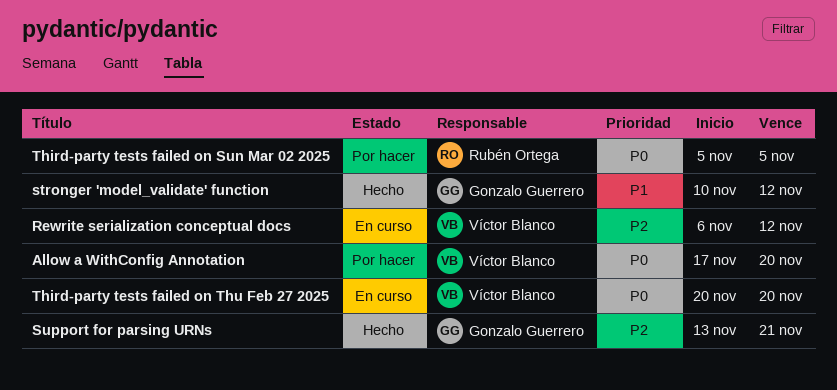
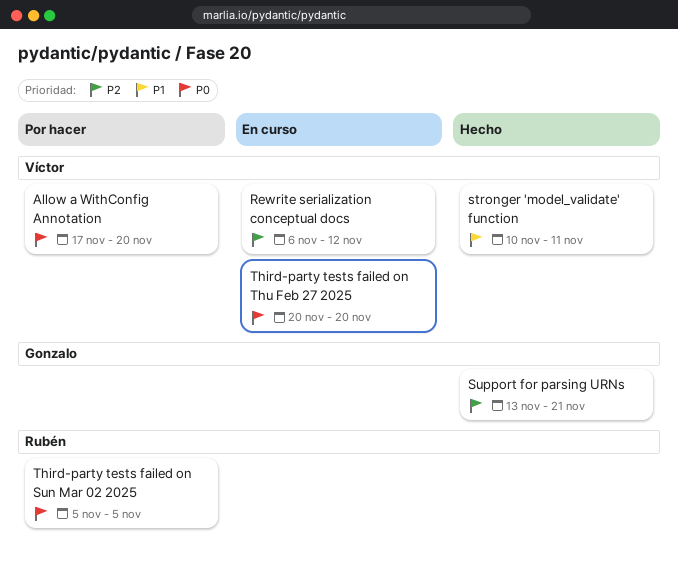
stronger 'model_validate' function, owner: Gonzalo Guerrero -> Víctor Blanco
stronger 'model_validate' function, due: Nov 12 -> Nov 11

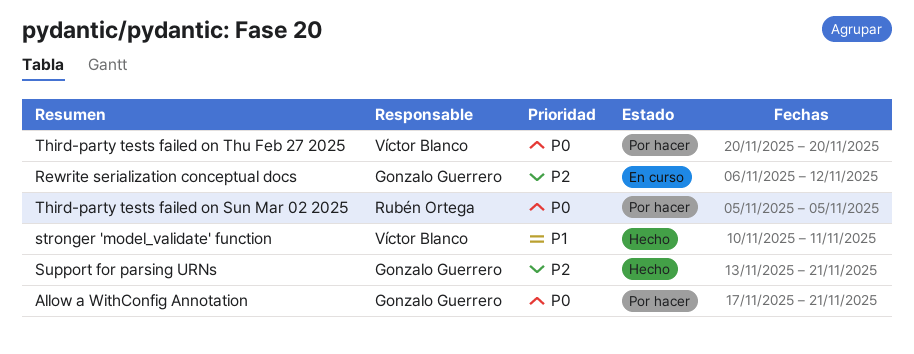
Allow a WithConfig Annotation, owner: Víctor Blanco -> Gonzalo Guerrero
Allow a WithConfig Annotation, due: Nov 20 -> Nov 21
Rewrite serialization conceptual docs, owner: Víctor Blanco -> Gonzalo Guerrero
Third-party tests failed on Thu Feb 27 2025, status: En curso -> Por hacer

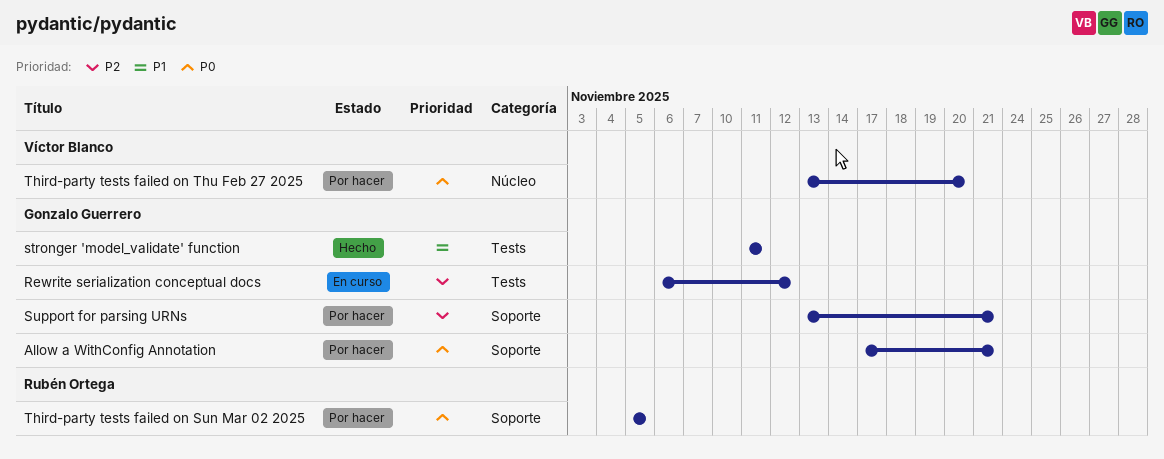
stronger 'model_validate' function, owner: Víctor Blanco -> Gonzalo Guerrero
stronger 'model_validate' function, start: Nov 10 -> Nov 11
Support for parsing URNs, status: Hecho -> Por hacer
Third-party tests failed on Thu Feb 27 2025, start: Nov 20 -> Nov 13

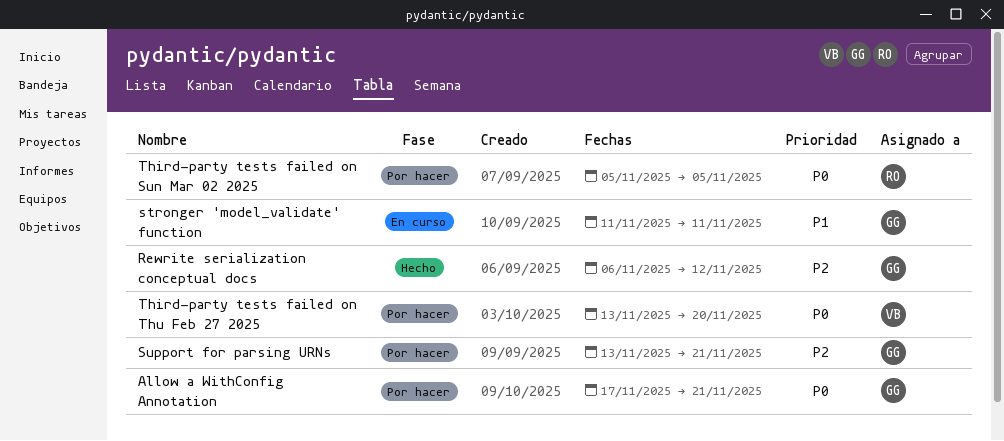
Rewrite serialization conceptual docs, status: En curso -> Hecho
stronger 'model_validate' function, status: Hecho -> En curso

